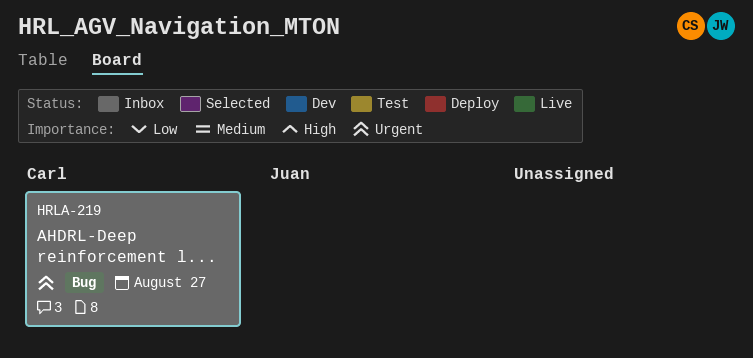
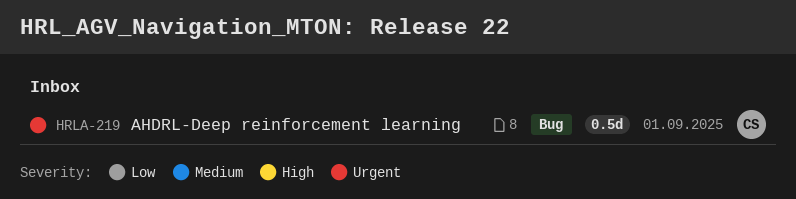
HRLA-219, due: Aug 27 -> Sep 1

